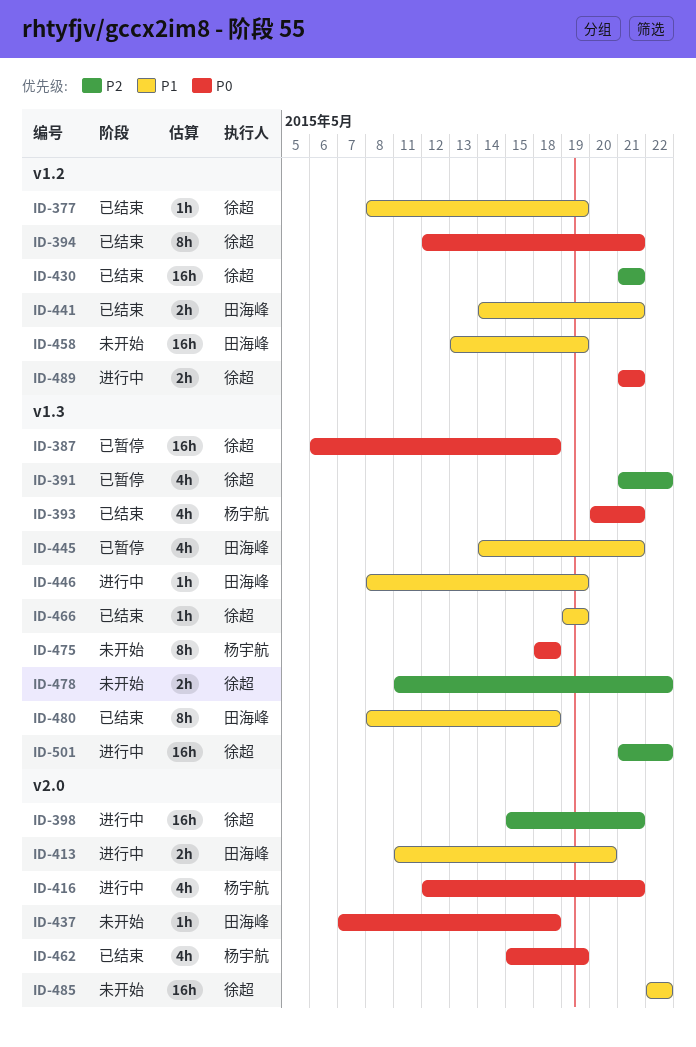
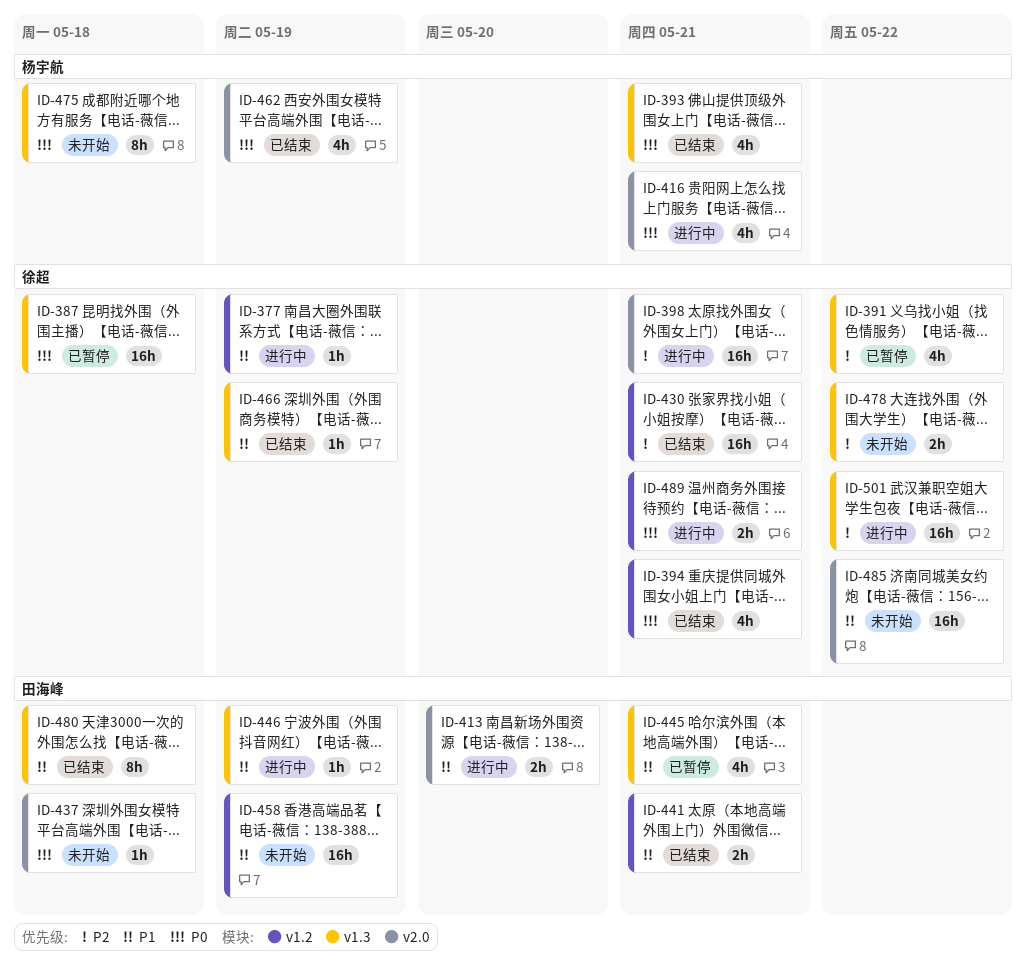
ID-377, status: 已结束 -> 进行中
ID-394, estimate: 8h -> 4h

